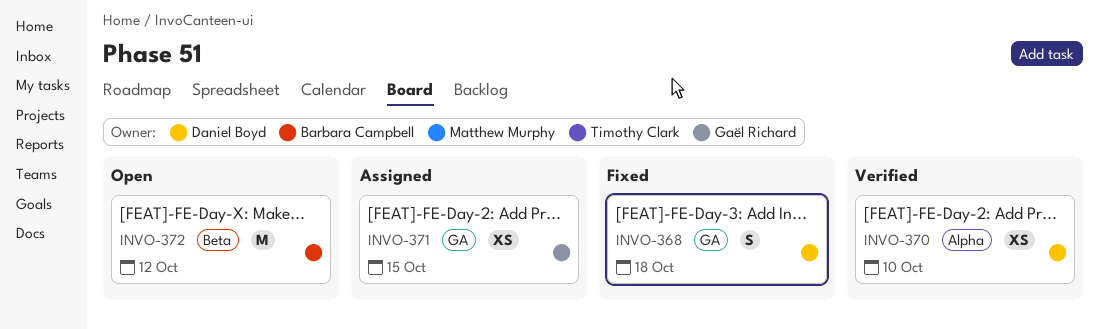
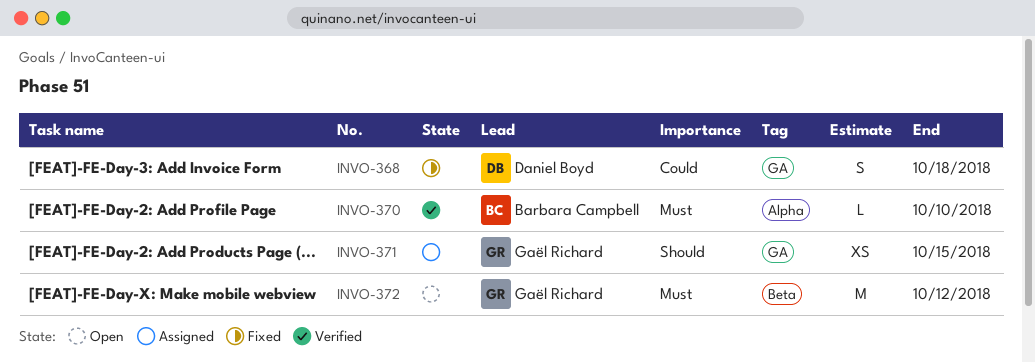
INVO-370, owner: Daniel Boyd -> Barbara Campbell
INVO-370, estimate: XS -> L
INVO-372, owner: Barbara Campbell -> Gaël Richard

